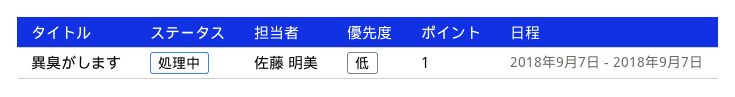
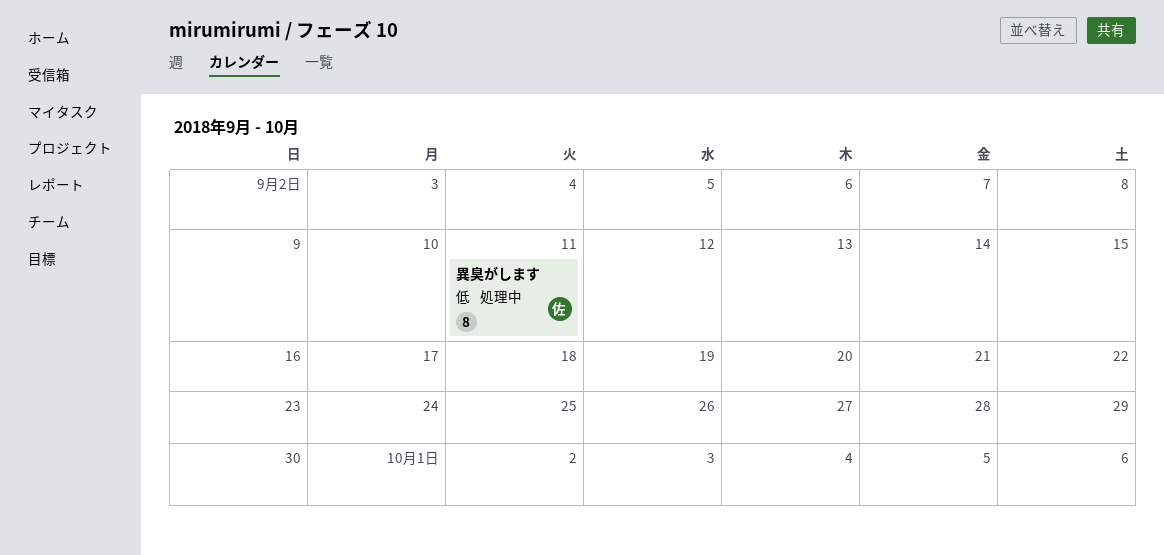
異臭がします, estimate: 1 -> 8
異臭がします, due: Sep 7 -> Sep 11

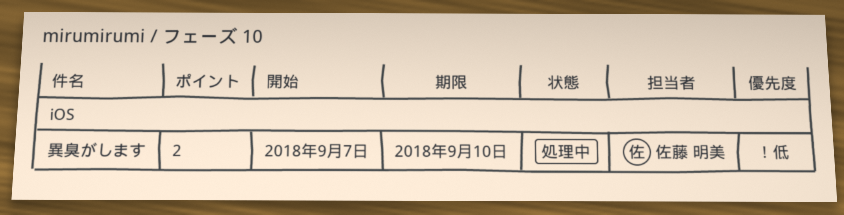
異臭がします, estimate: 8 -> 2
異臭がします, due: Sep 11 -> Sep 10

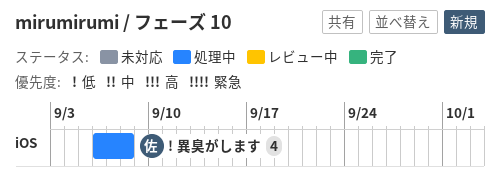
異臭がします, estimate: 2 -> 4
異臭がします, start: Sep 7 -> Sep 6
異臭がします, due: Sep 10 -> Sep 8

